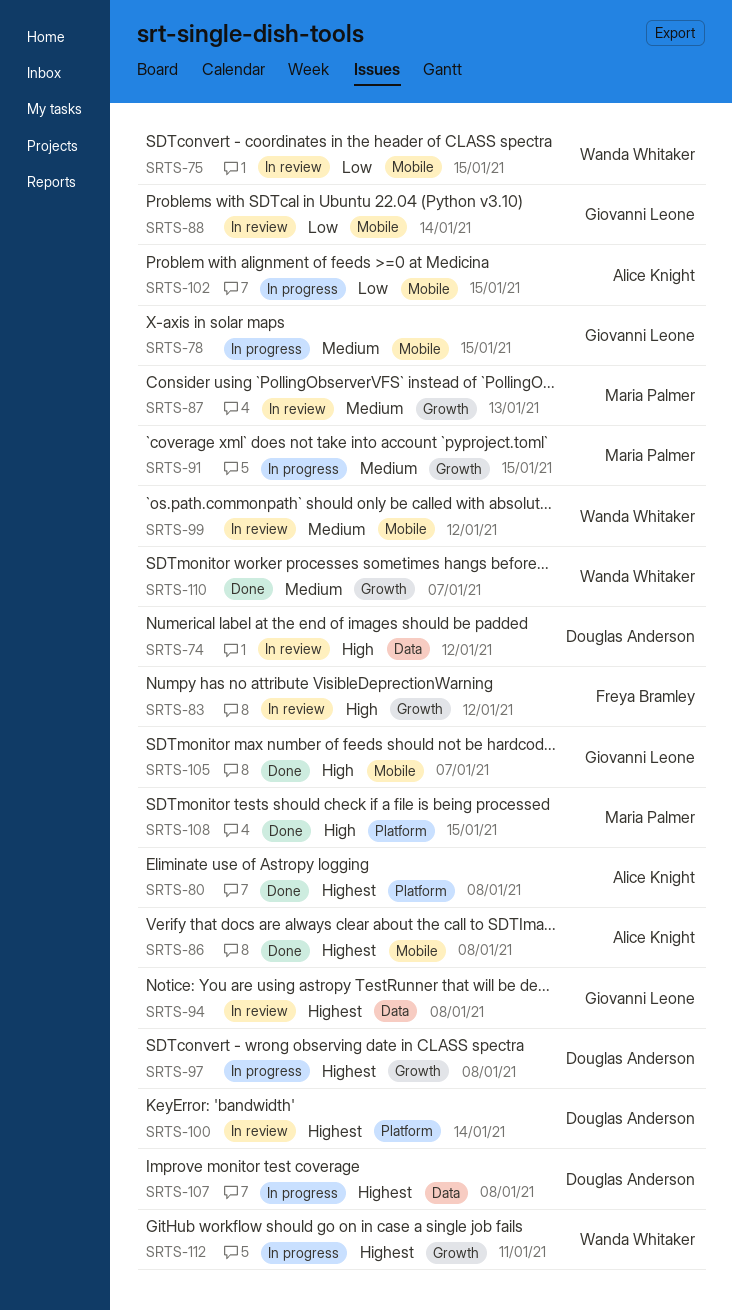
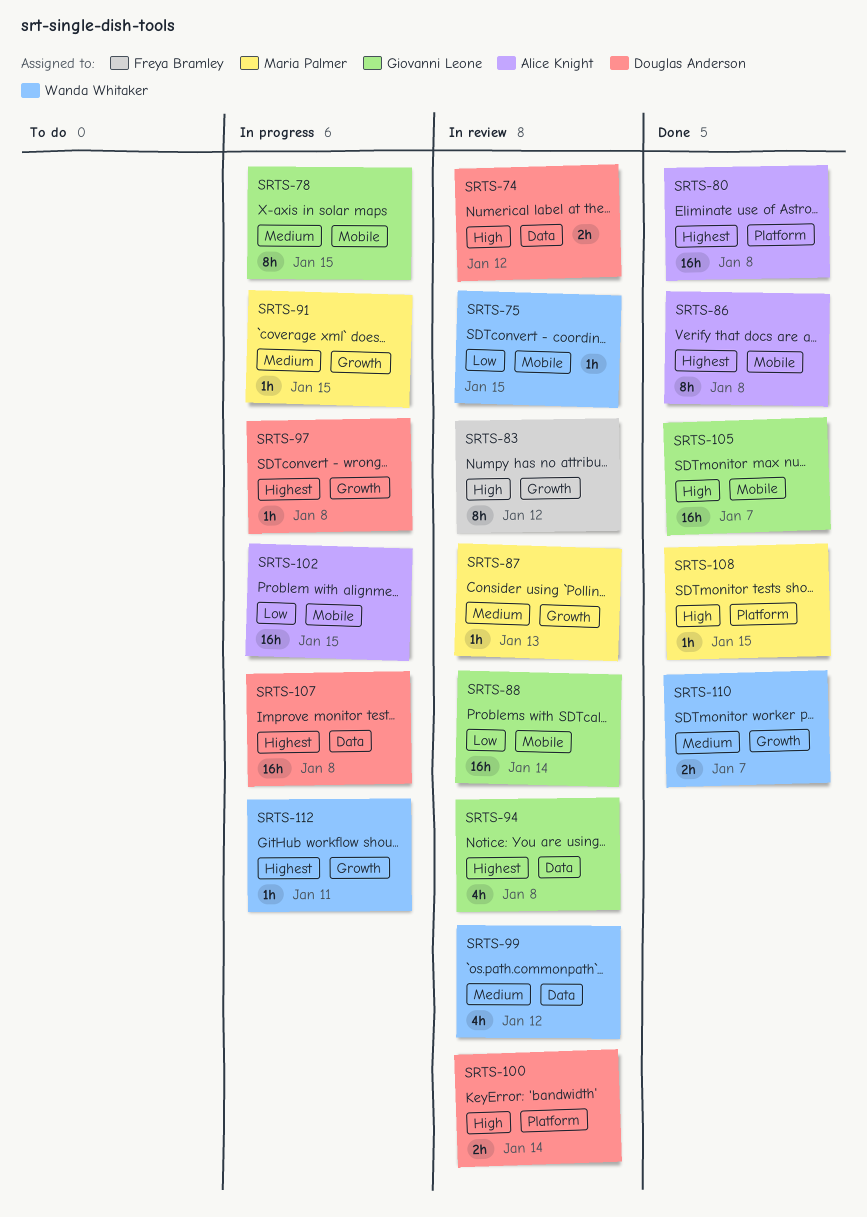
SRTS-99, label: Mobile -> Data
SRTS-100, priority: Highest -> High

